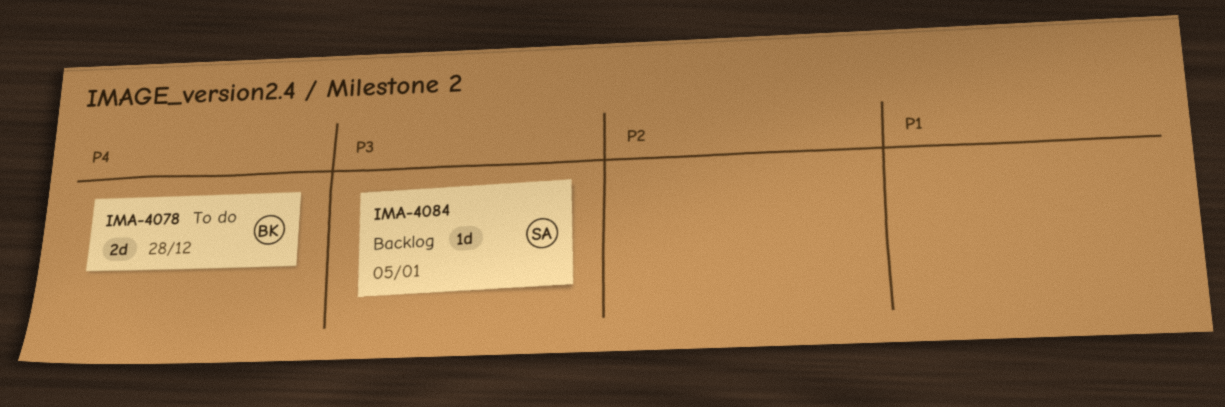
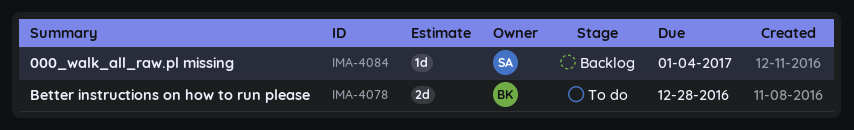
IMA-4084, due: Jan 5 -> Jan 4

